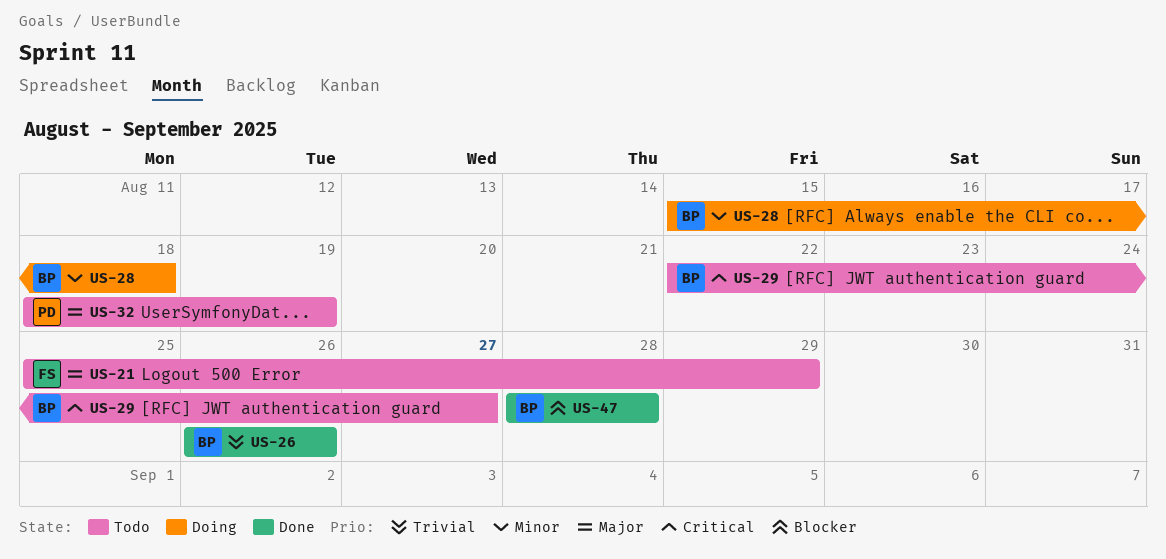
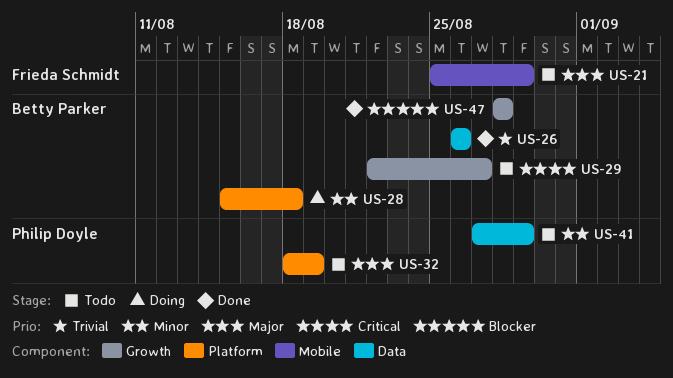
US-41: none -> present

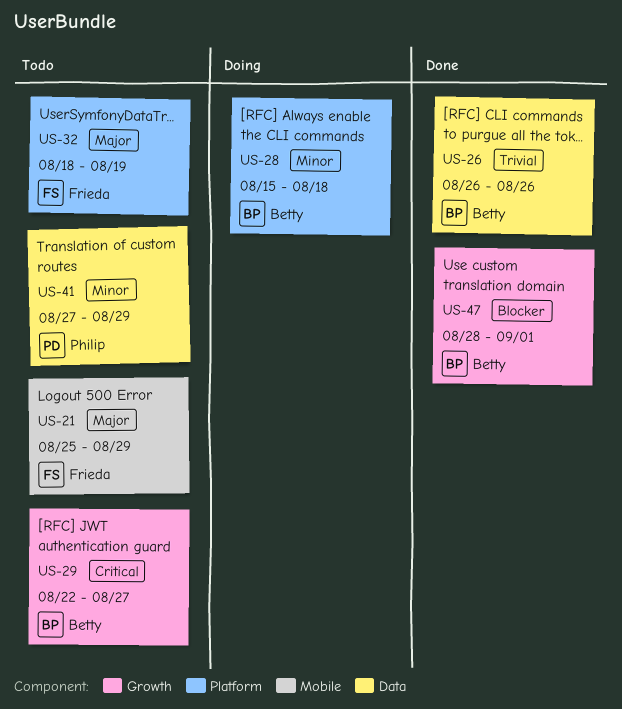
US-32, owner: Philip Doyle -> Frieda Schmidt
US-47, due: Aug 28 -> Sep 1

